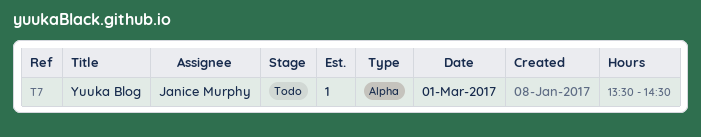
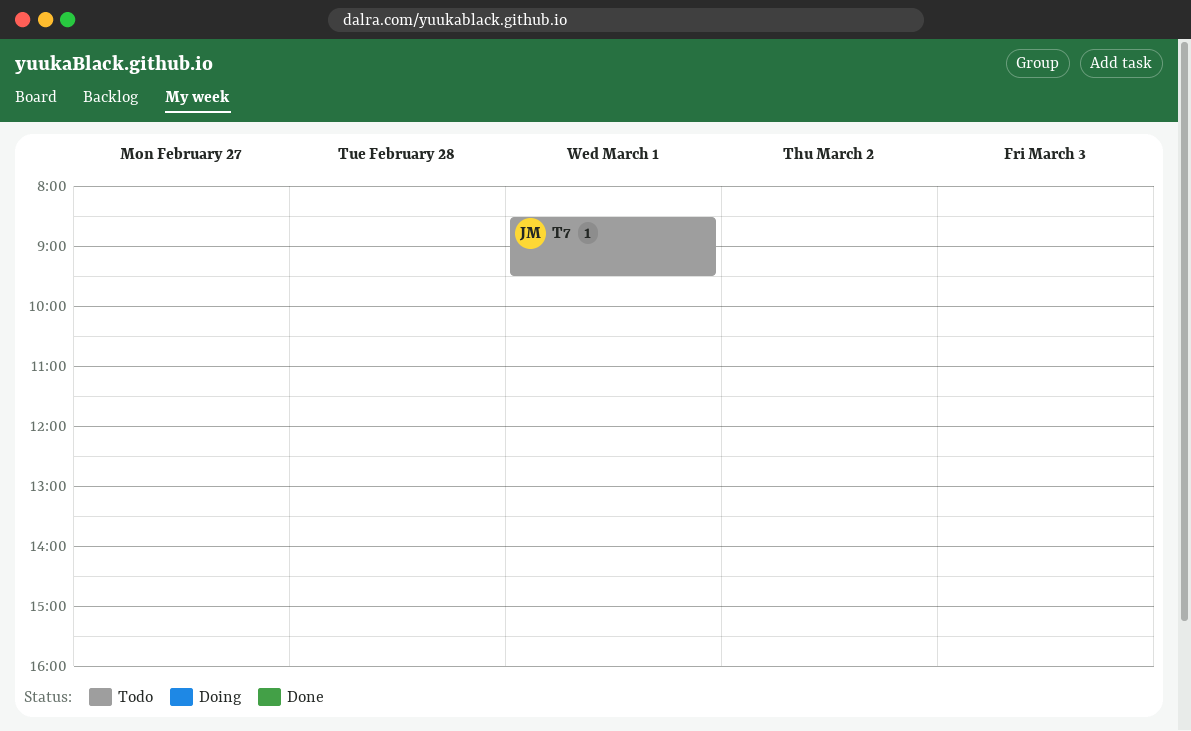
T7, begins: 13:30 -> 08:30
T7, ends: 14:30 -> 09:30

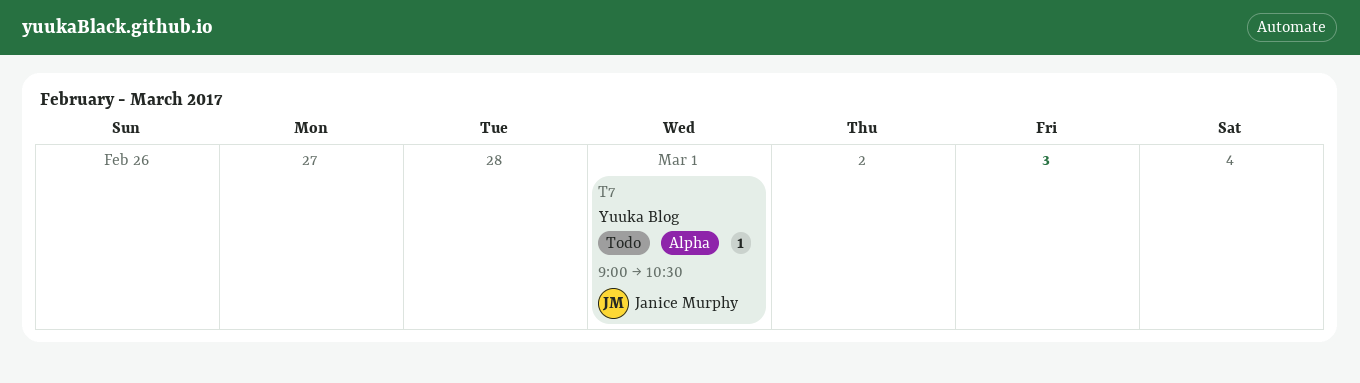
T7, begins: 08:30 -> 09:00
T7, ends: 09:30 -> 10:30

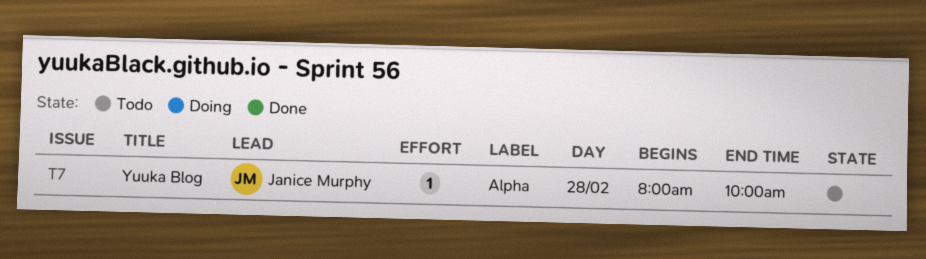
T7, day: Mar 1 -> Feb 28
T7, begins: 09:00 -> 08:00
T7, ends: 10:30 -> 10:00

